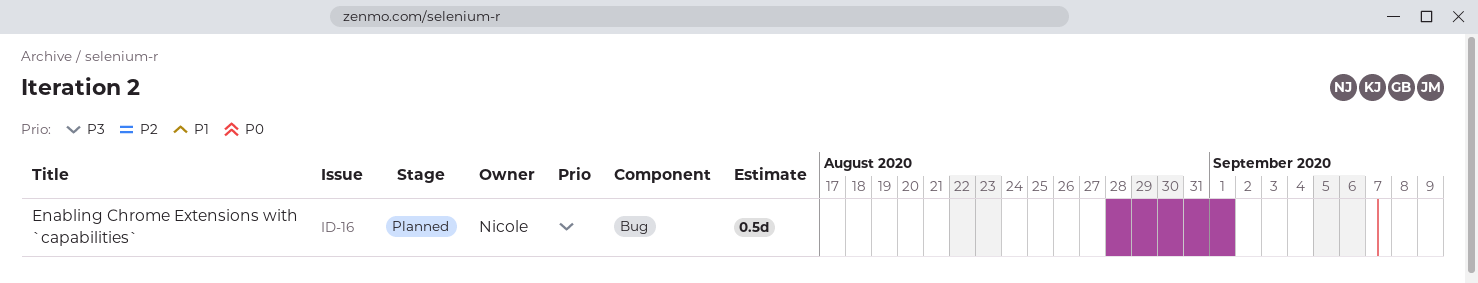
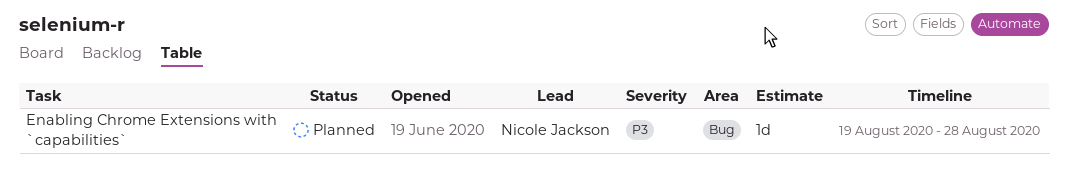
Enabling Chrome Extensions with `capabilities`, estimate: 0.5d -> 1d
Enabling Chrome Extensions with `capabilities`, start: Aug 28 -> Aug 19
Enabling Chrome Extensions with `capabilities`, due: Sep 1 -> Aug 28

